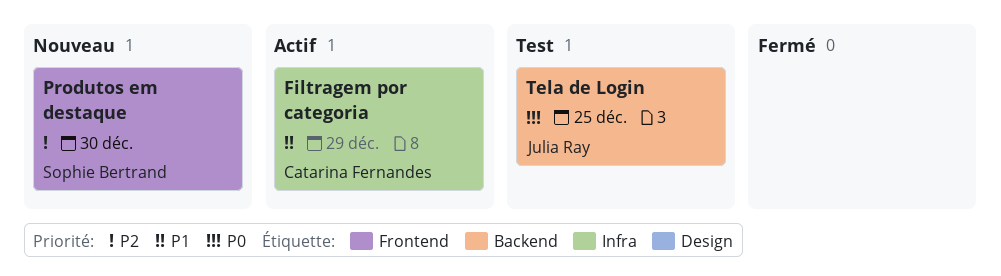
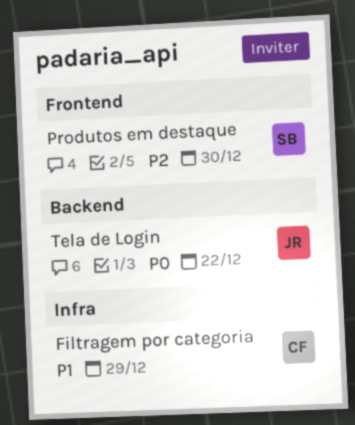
Tela de Login, due: Dec 25 -> Dec 22

